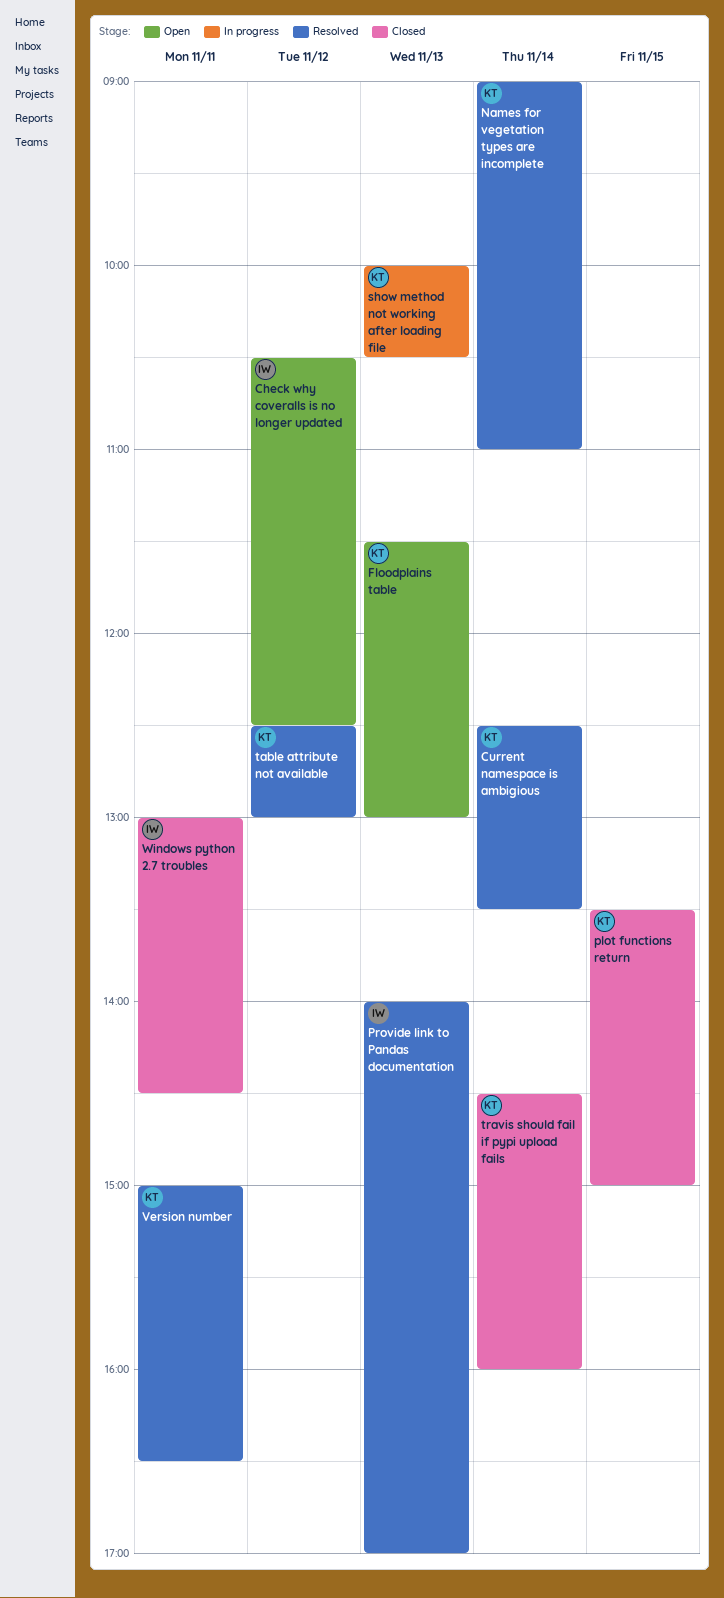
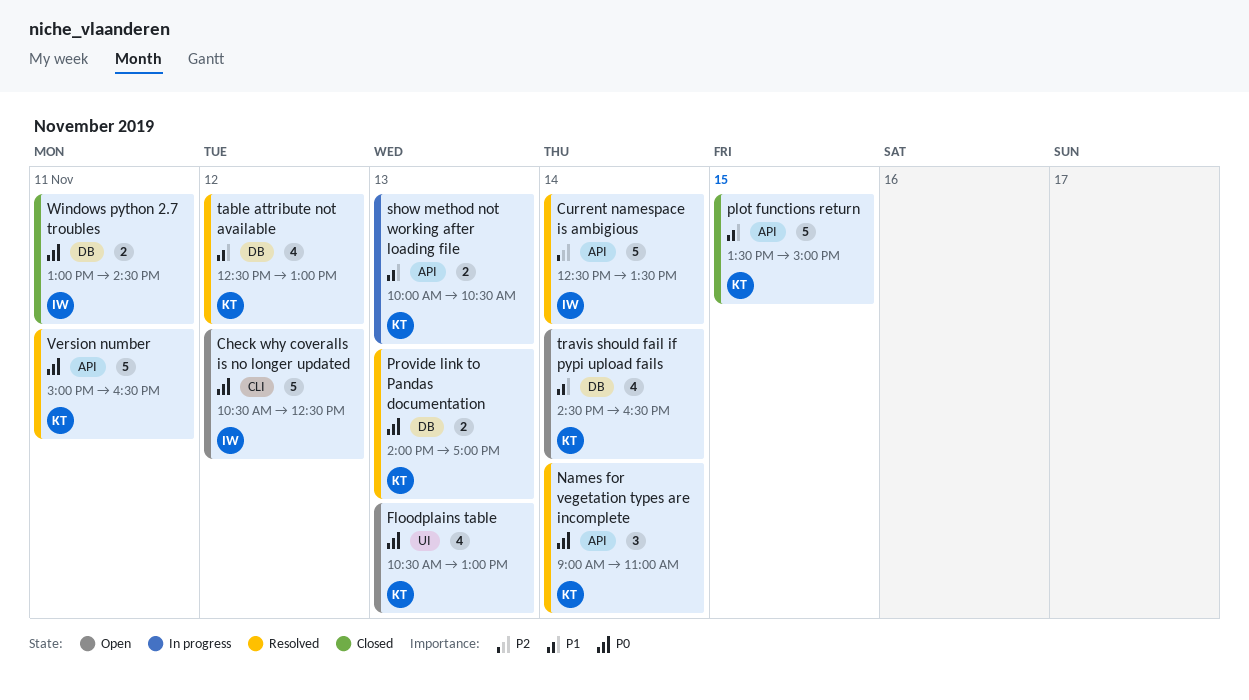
Current namespace is ambigious, owner: KT -> IW
Floodplains table, begins: 11:30 -> 10:30
Provide link to Pandas documentation, owner: IW -> KT
travis should fail if pypi upload fails, status: Closed -> Open
travis should fail if pypi upload fails, ends: 16:00 -> 16:30

